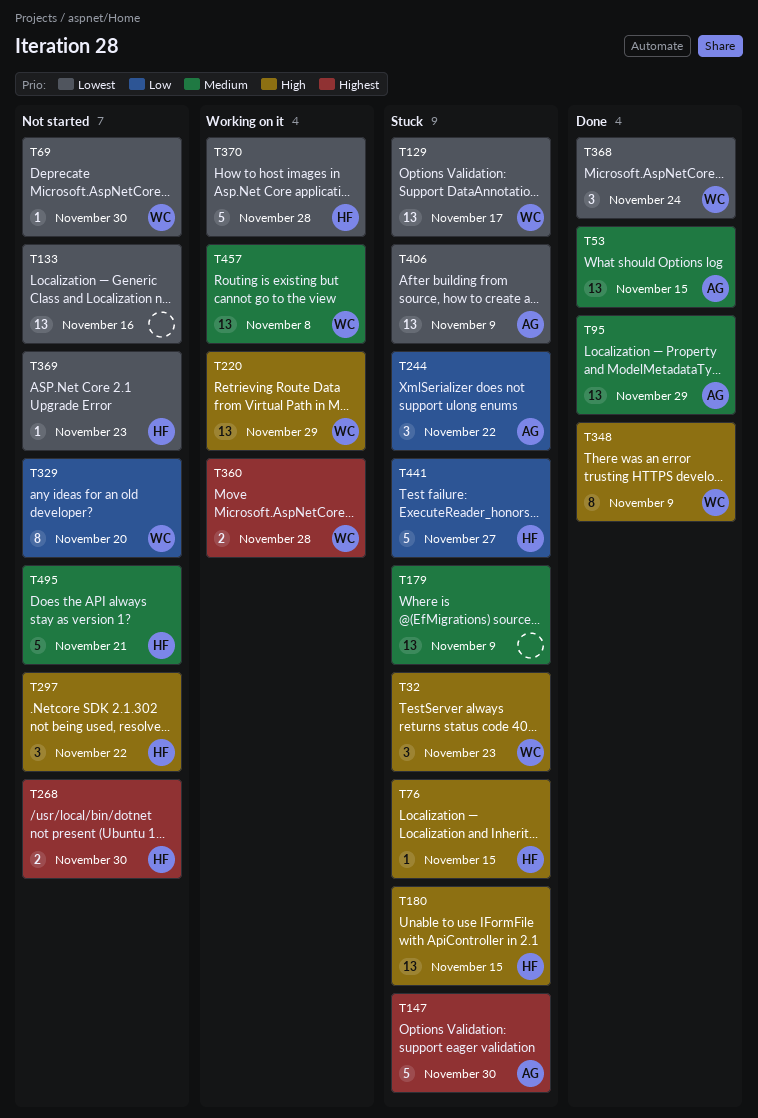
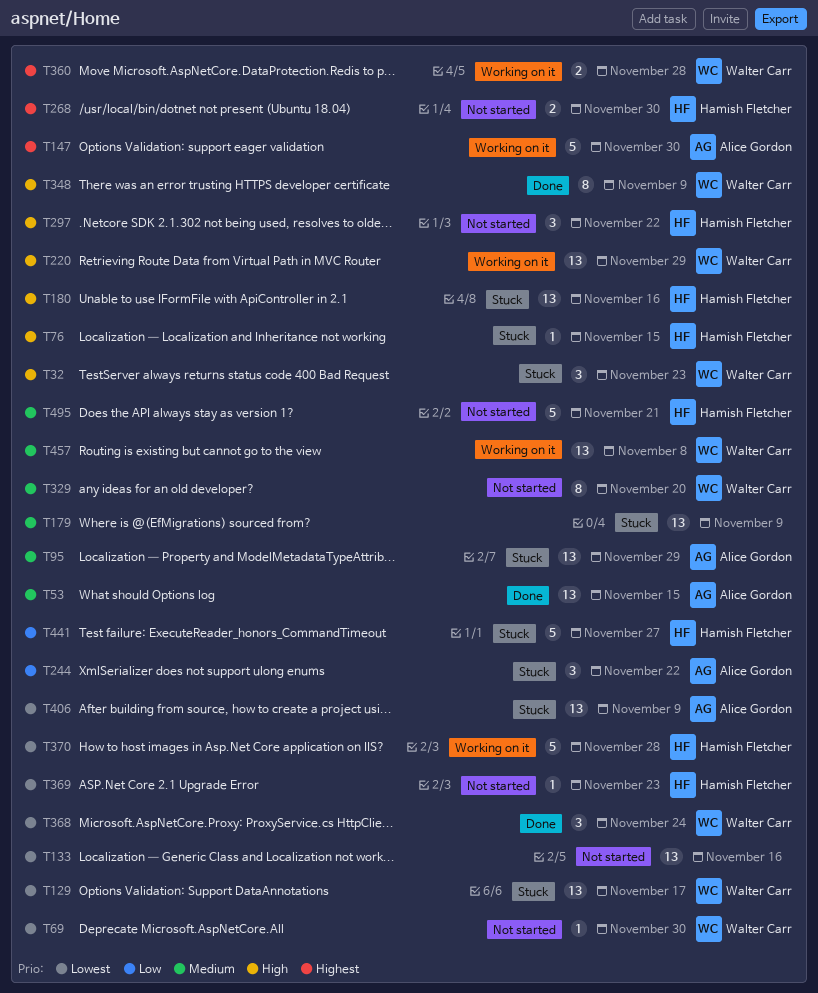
T95, status: Done -> Stuck
T147, status: Stuck -> Working on it
T180, due: Nov 15 -> Nov 16
T329, priority: Low -> Medium

